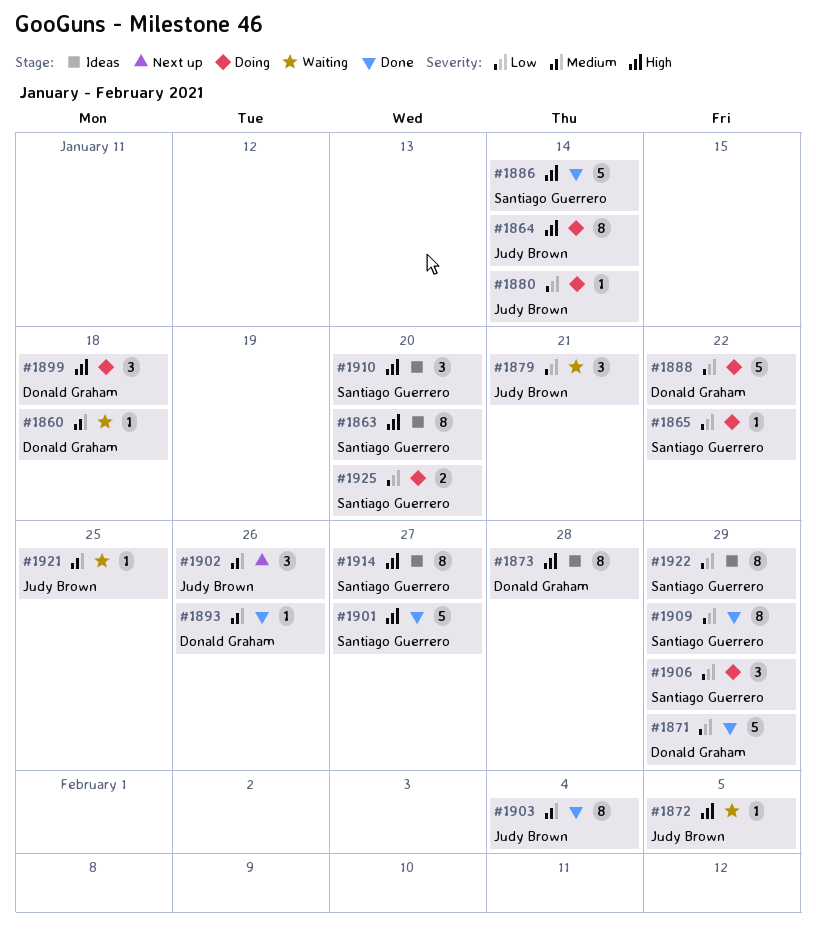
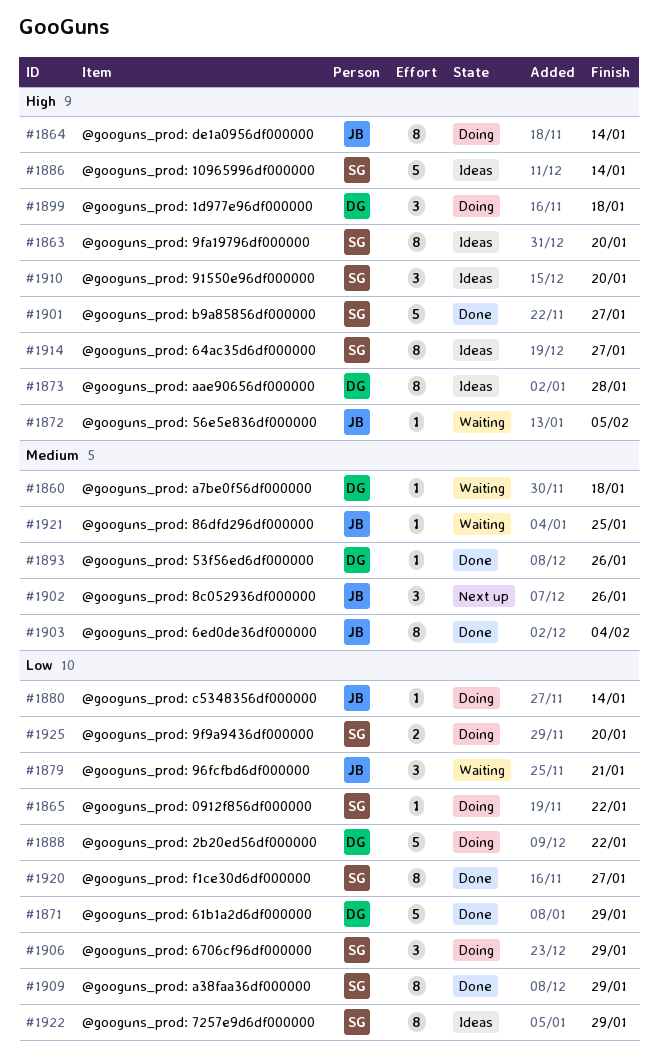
#1886, status: Done -> Ideas
#1920: none -> present

